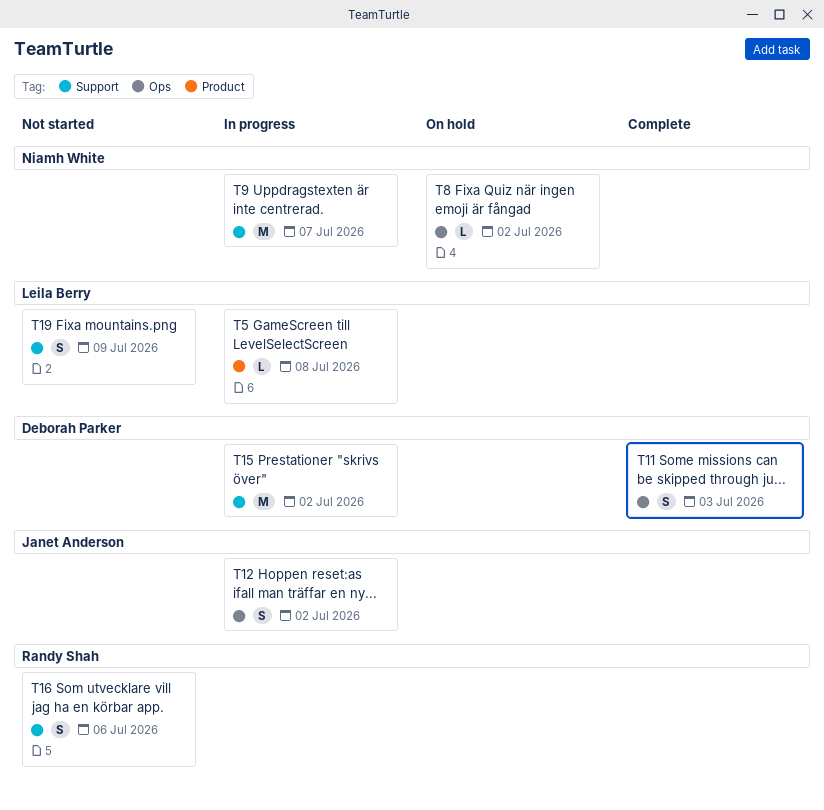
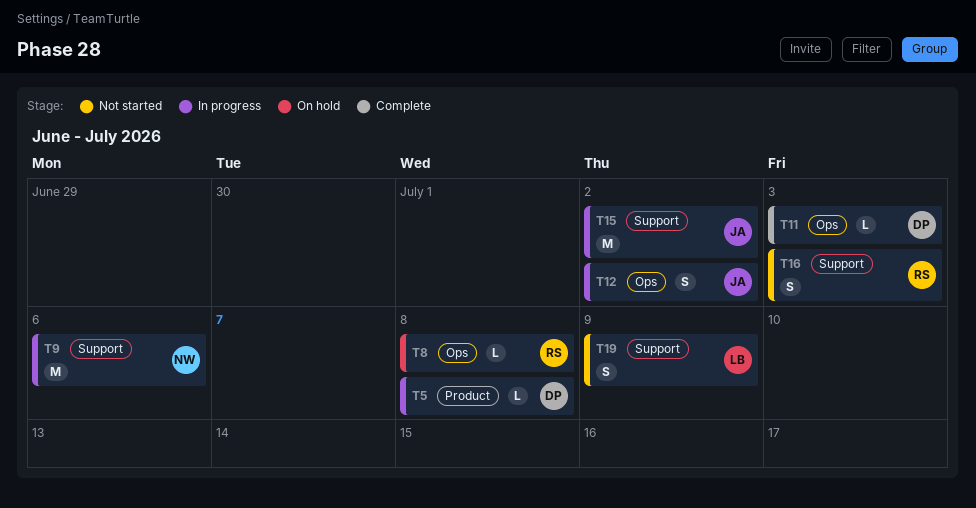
T5, owner: Leila Berry -> Deborah Parker
T8, owner: Niamh White -> Randy Shah
T8, due: Jul 2 -> Jul 8
T9, due: Jul 7 -> Jul 6
T11, estimate: S -> L
T15, owner: Deborah Parker -> Janet Anderson
T16, due: Jul 6 -> Jul 3

